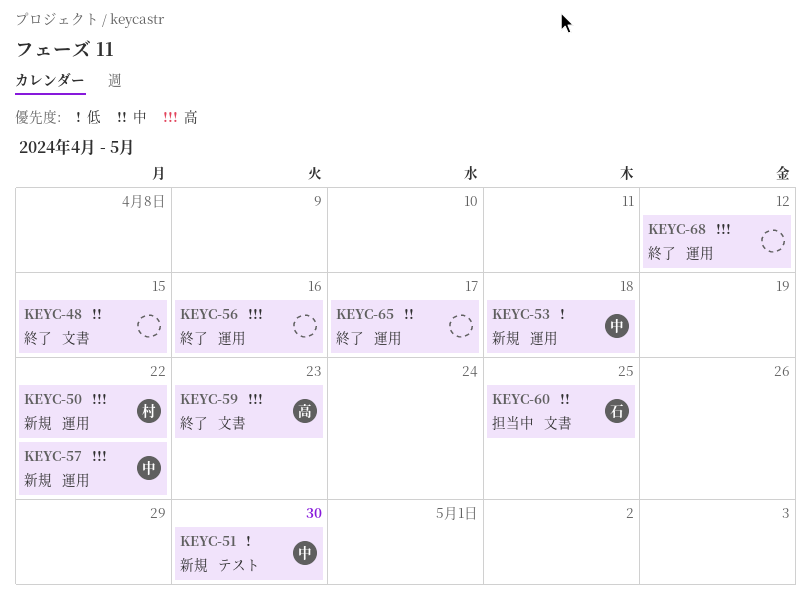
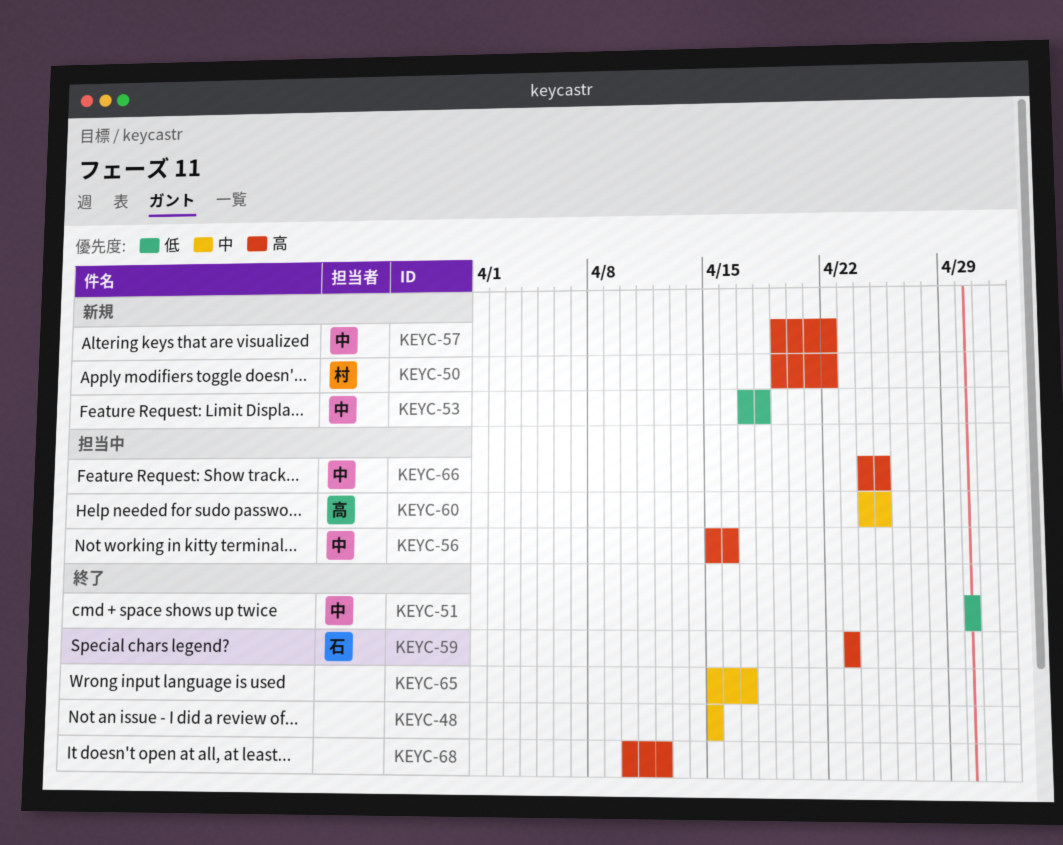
KEYC-51, status: 新規 -> 終了
KEYC-56, status: 終了 -> 担当中
KEYC-56, owner: none -> 中
KEYC-59, owner: 高 -> 石
KEYC-60, owner: 石 -> 高
KEYC-66: none -> present

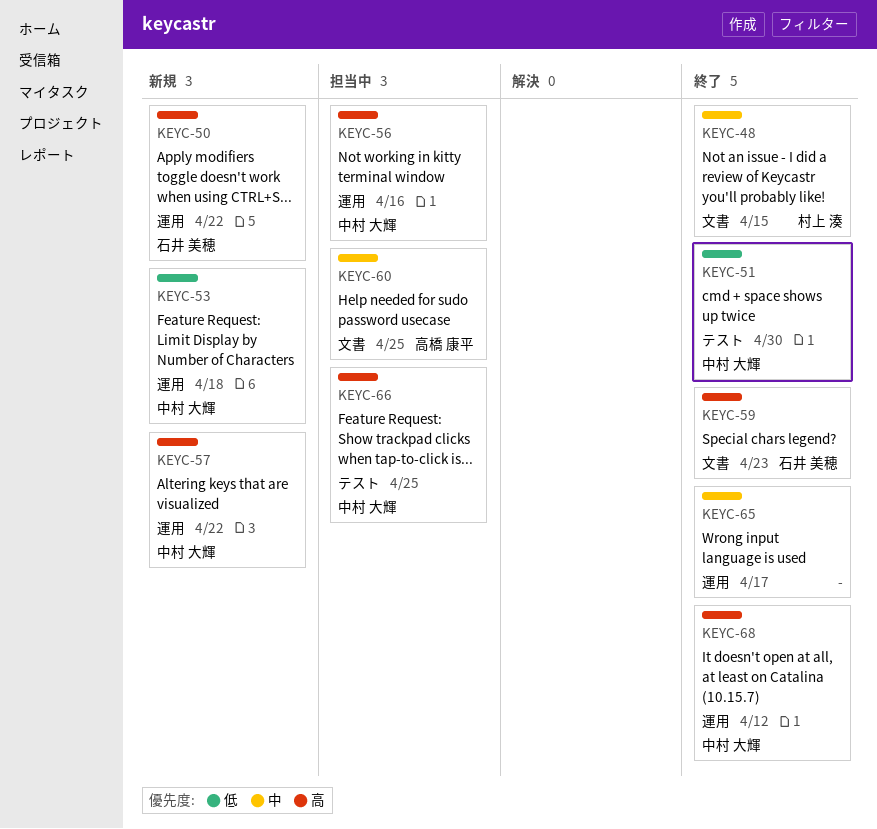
KEYC-48, owner: none -> 村上 湊
KEYC-50, owner: 村上 湊 -> 石井 美穂
KEYC-68, owner: none -> 中村 大輝

